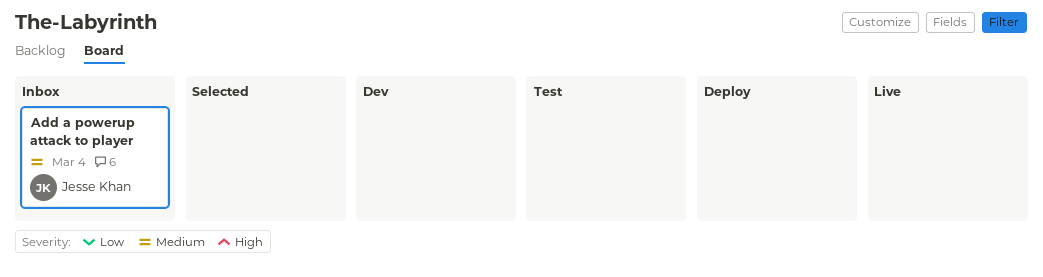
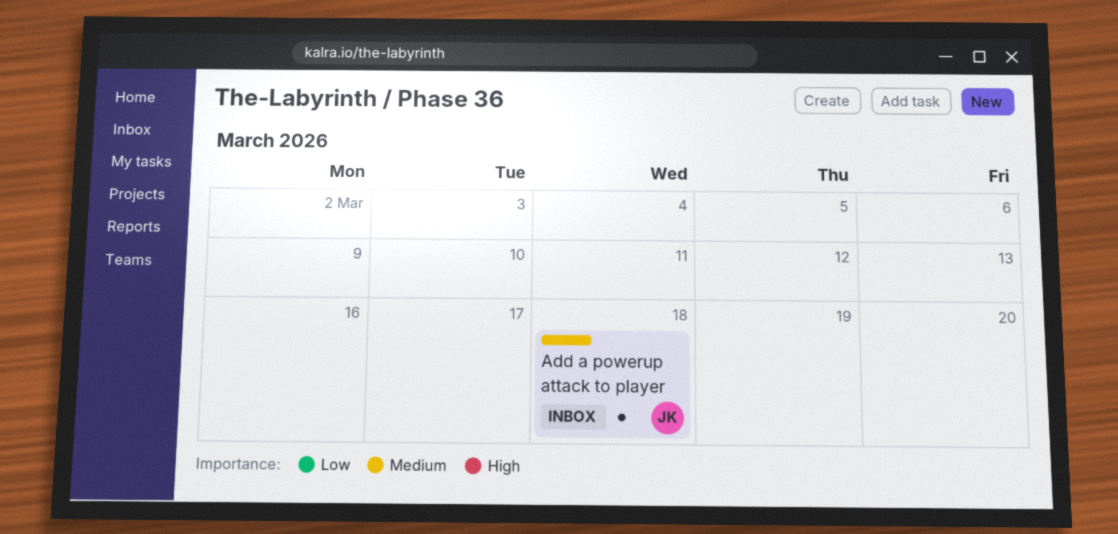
Add a powerup attack to player, due: Mar 4 -> Mar 18

